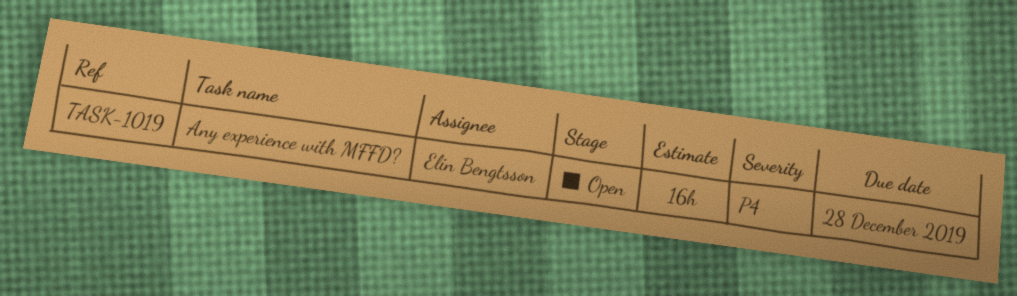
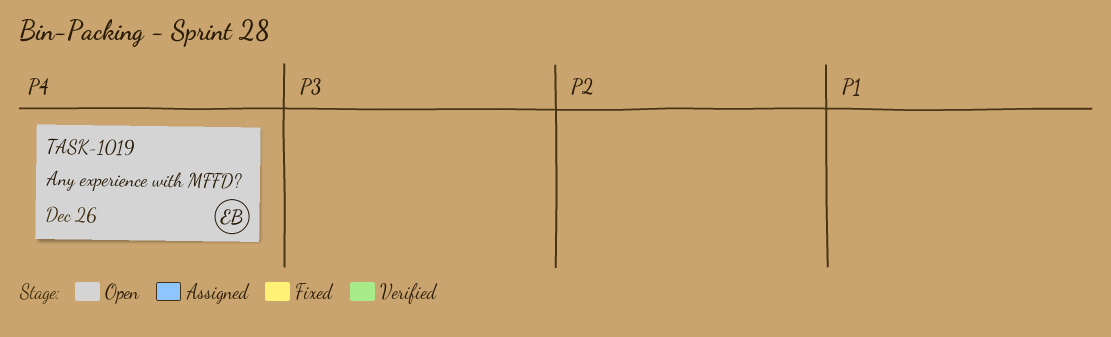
TASK-1019, due: Dec 28 -> Dec 26

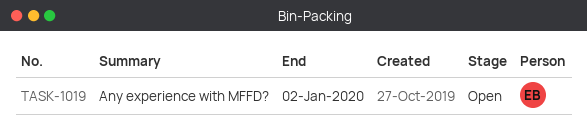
TASK-1019, due: Dec 26 -> Jan 2

